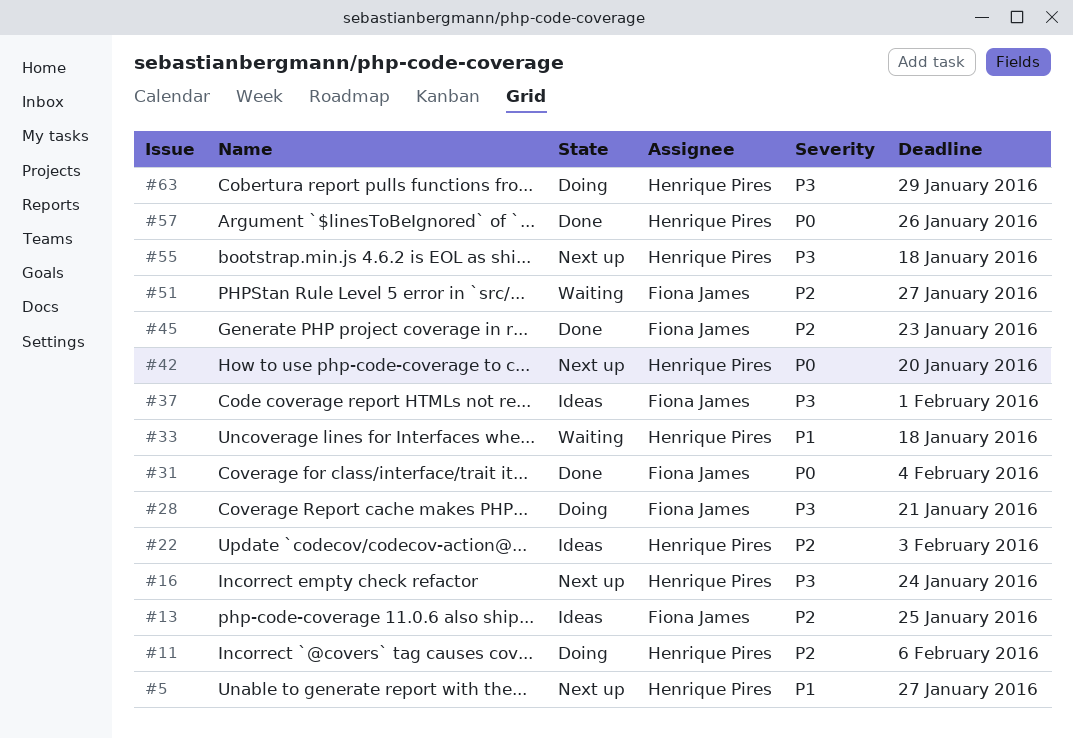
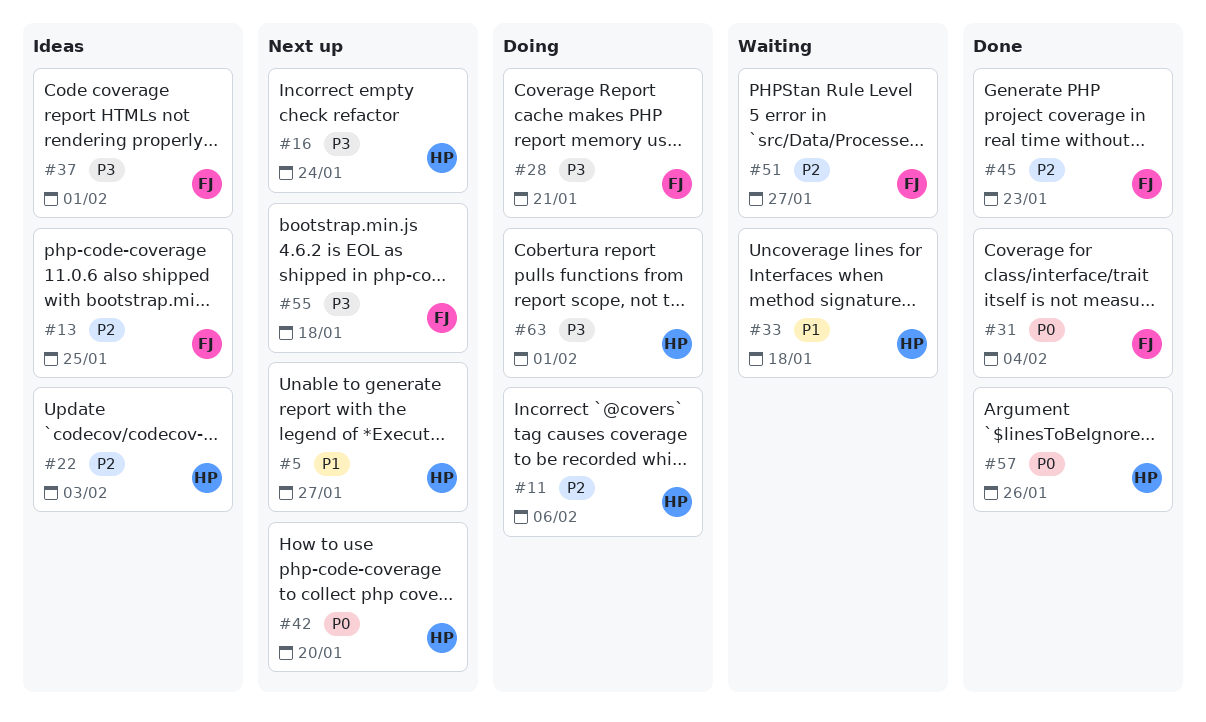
#55, owner: Henrique Pires -> Fiona James
#63, due: Jan 29 -> Feb 1

